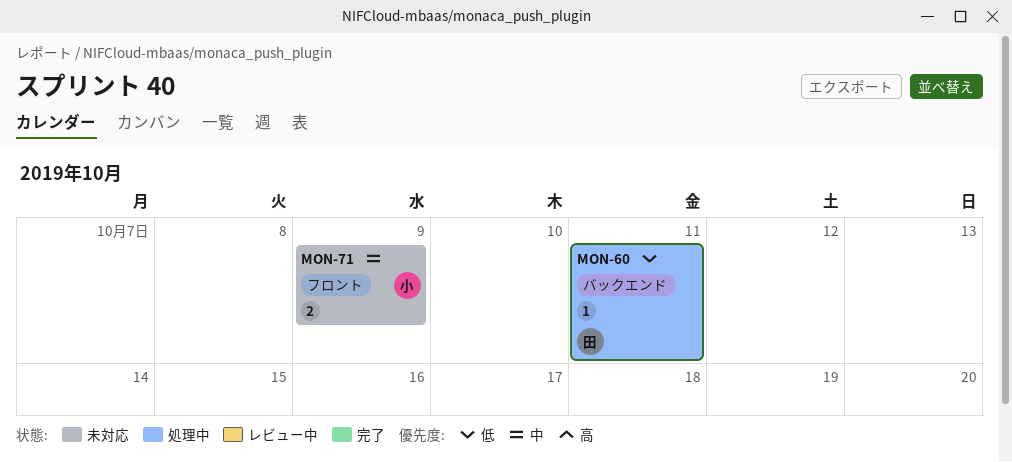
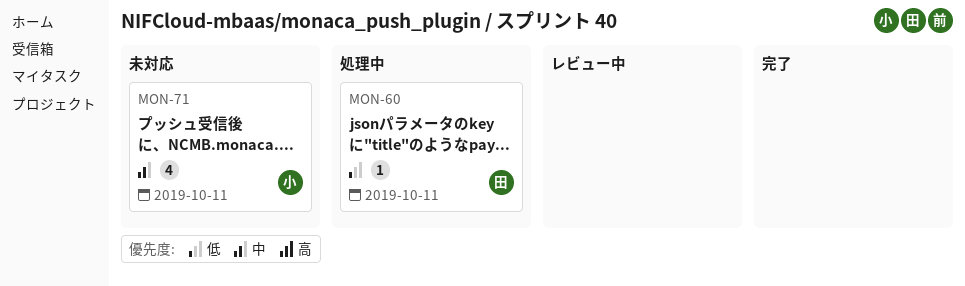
MON-71, estimate: 2 -> 4
MON-71, due: Oct 9 -> Oct 11

